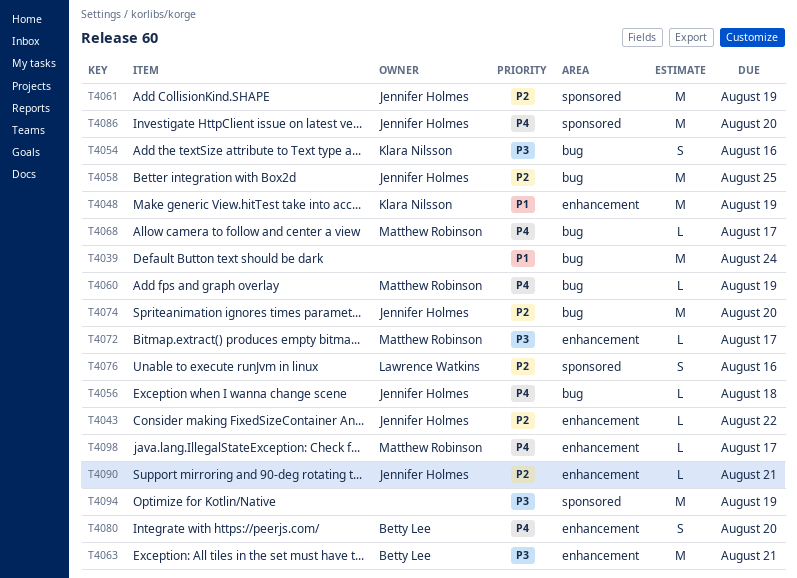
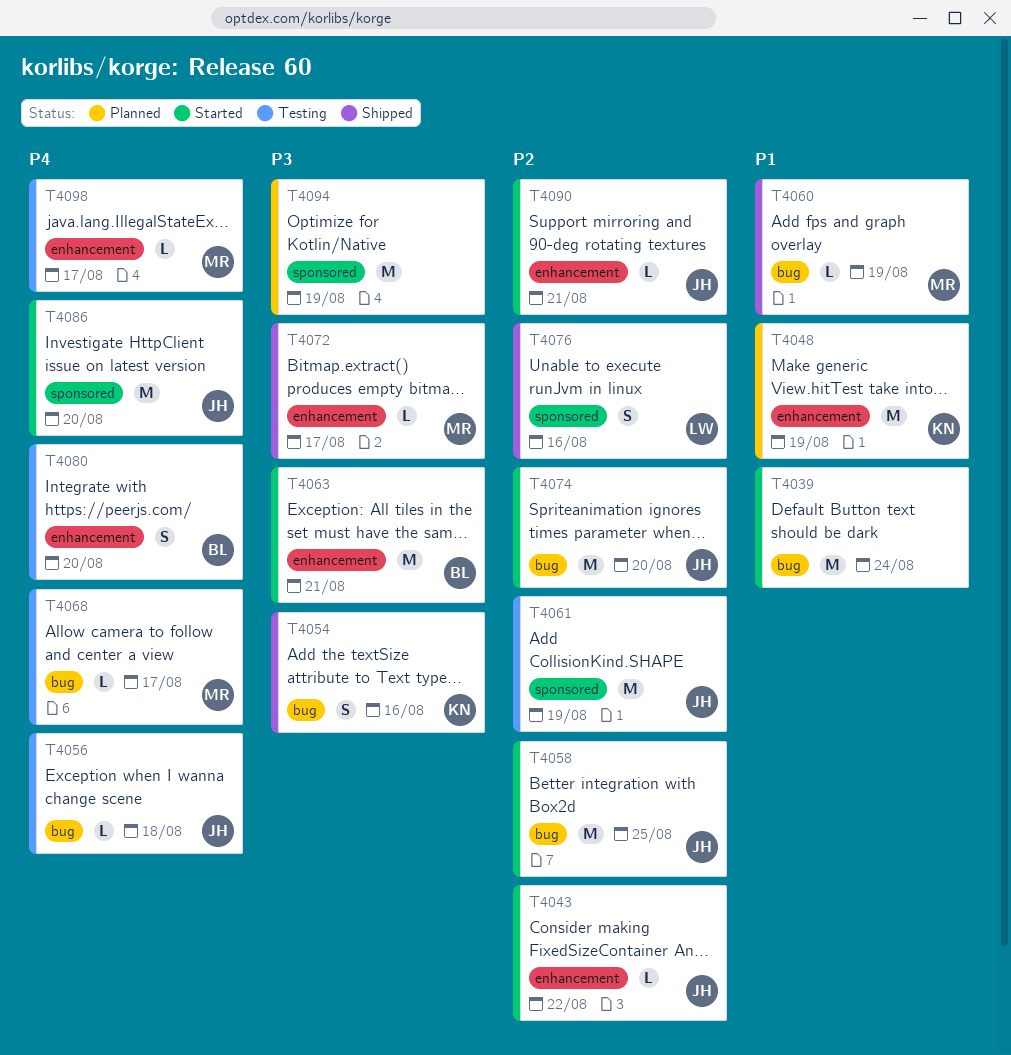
T4060, priority: P4 -> P1

